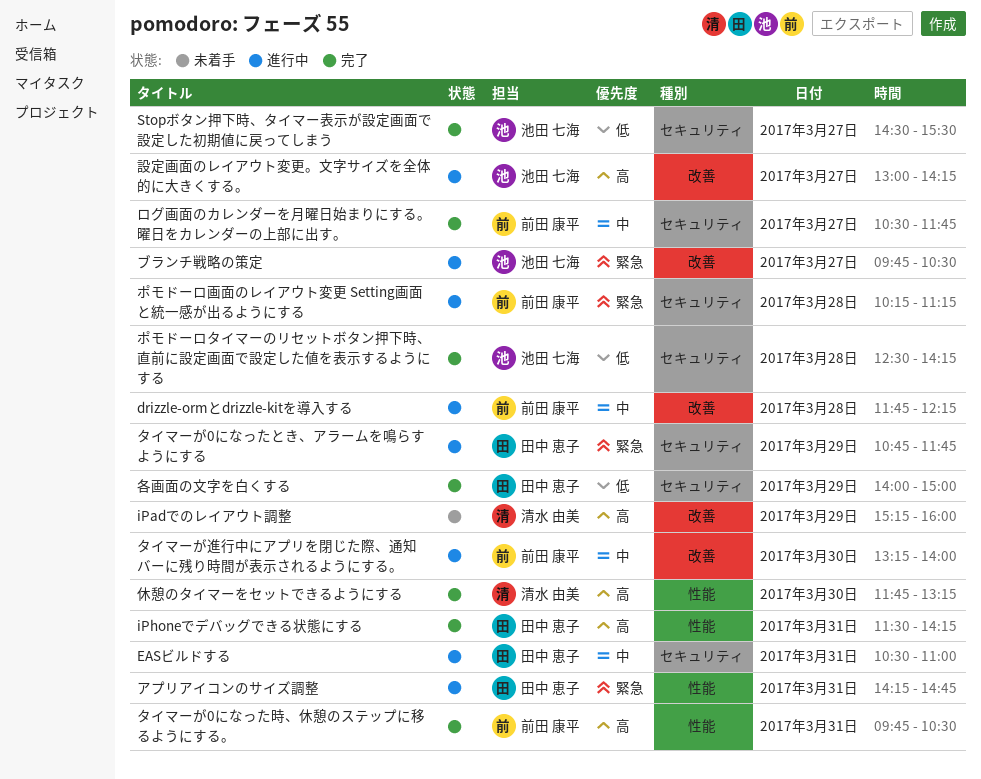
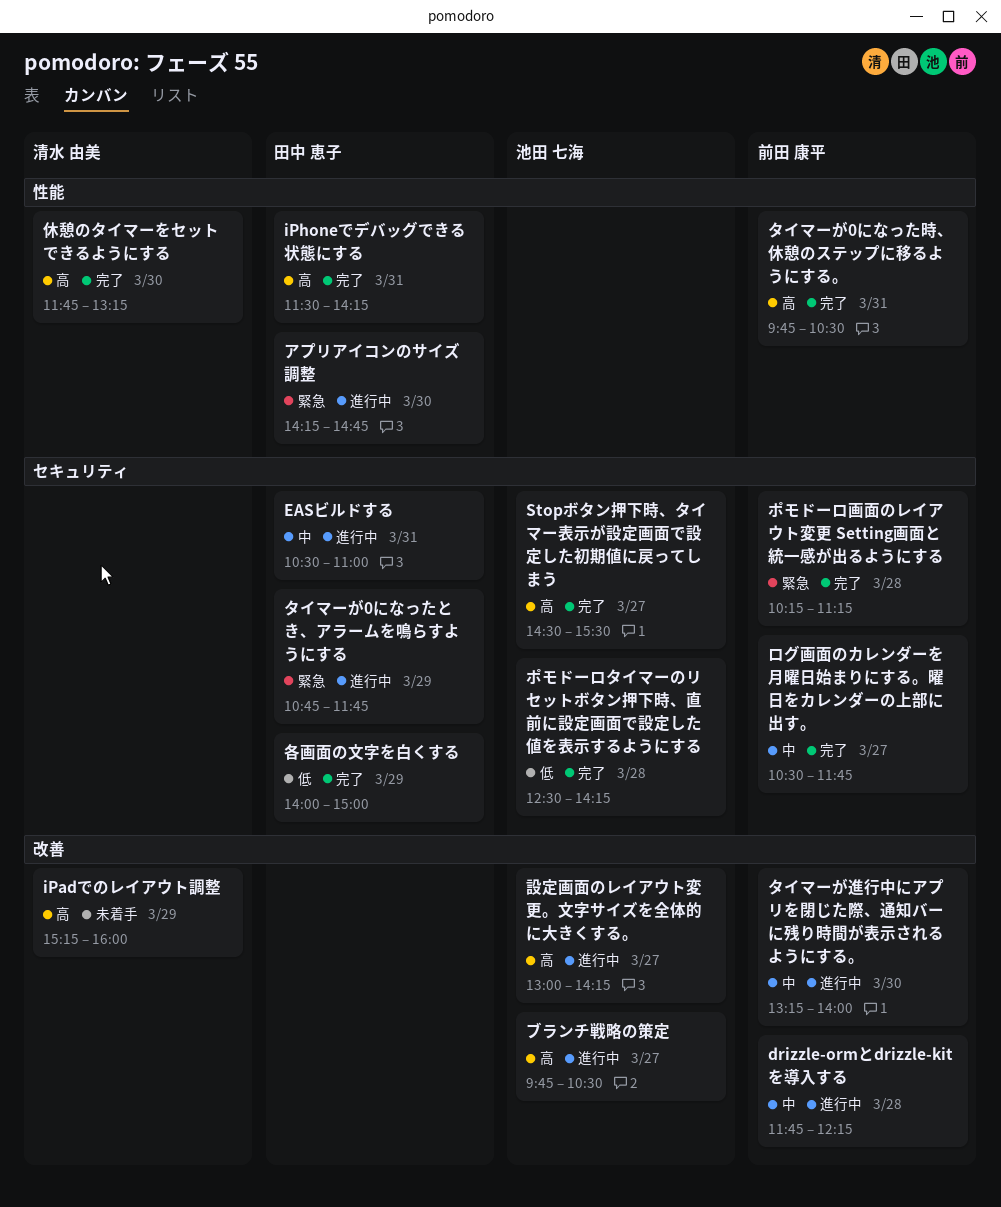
Stopボタン押下時、タイマー表示が設定画面で設定した初期値に戻ってしまう, priority: 低 -> 高
アプリアイコンのサイズ調整, day: Mar 31 -> Mar 30
ブランチ戦略の策定, priority: 緊急 -> 高
ポモドーロ画面のレイアウト変更 Setting画面と統一感が出るようにする, status: 進行中 -> 完了

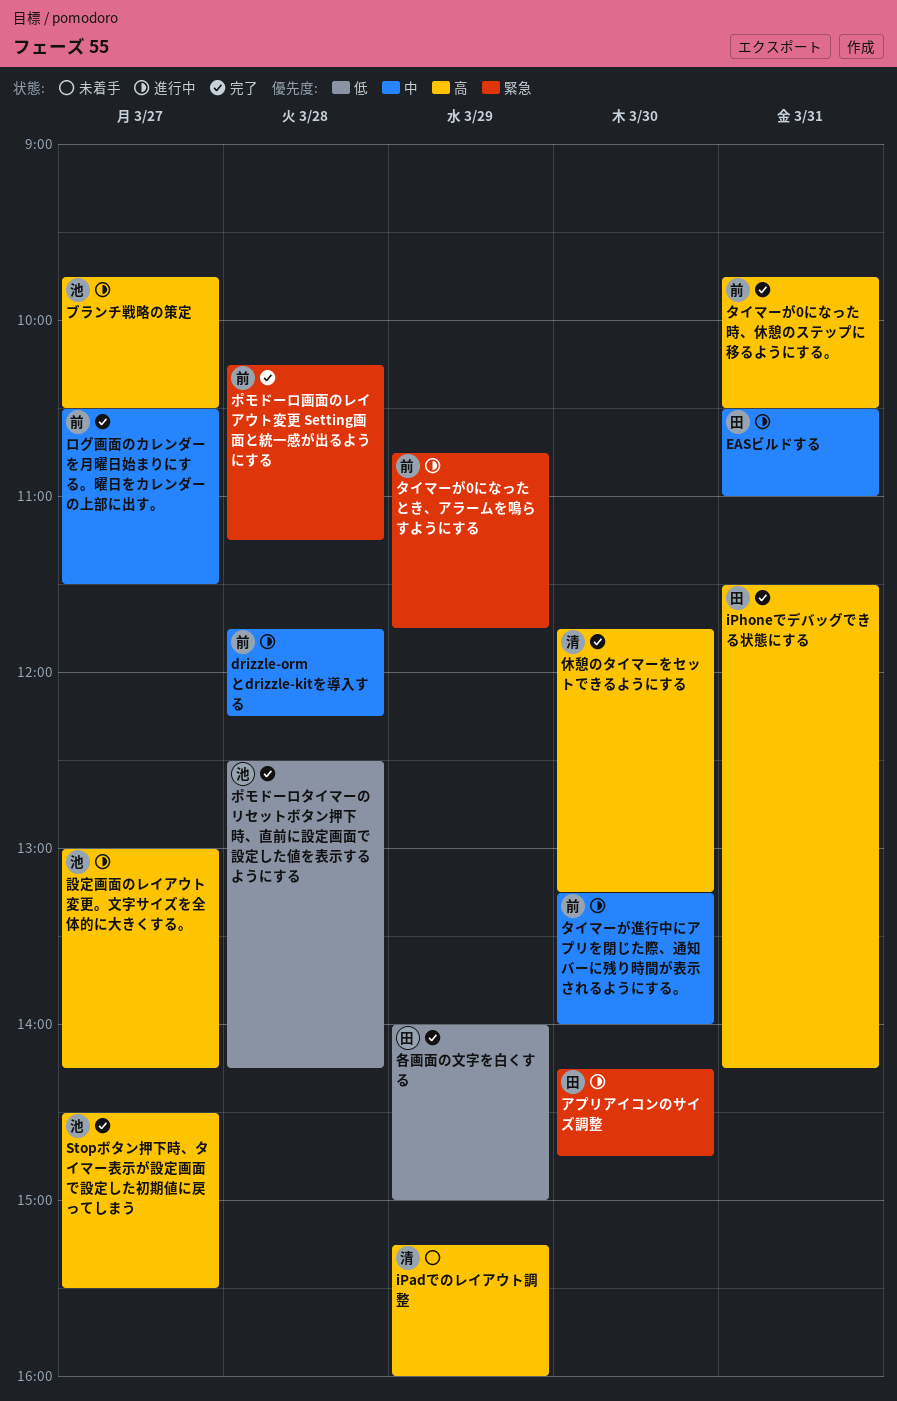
タイマーが0になったとき、アラームを鳴らすようにする, owner: 田中 恵子 -> 前田 康平
ログ画面のカレンダーを月曜日始まりにする。曜日をカレンダーの上部に出す。, ends: 11:45 -> 11:30

